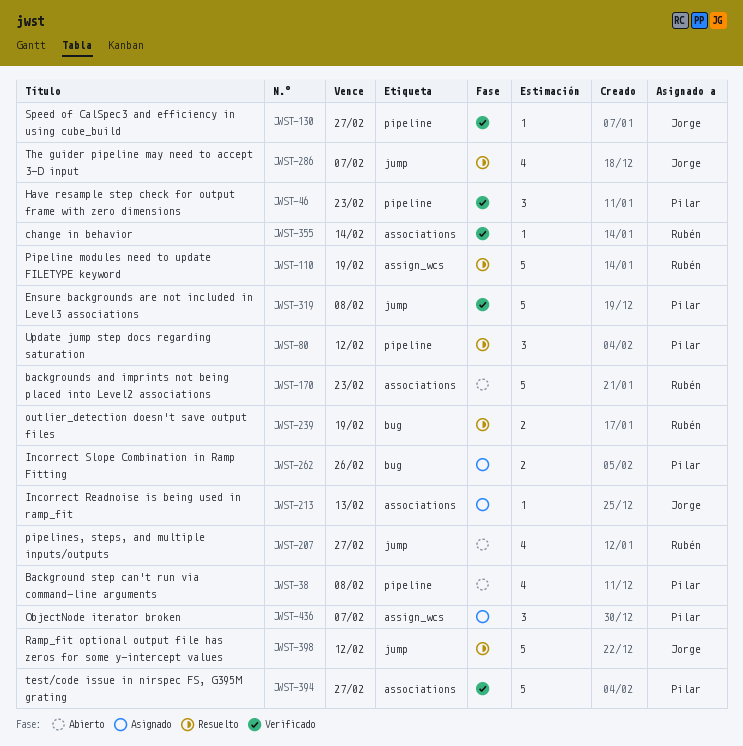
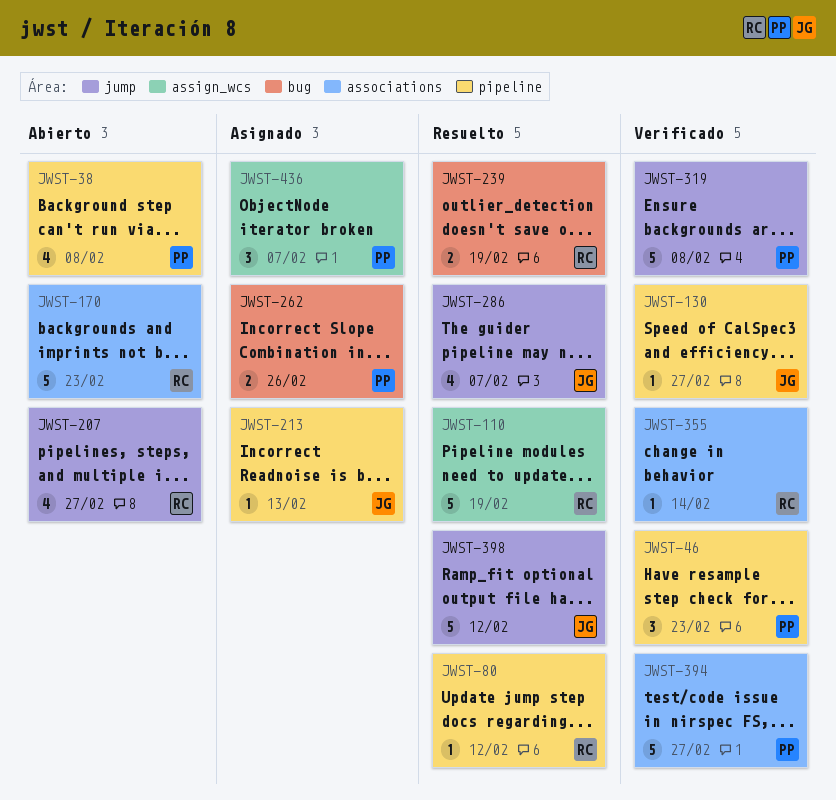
JWST-80, owner: Pilar -> Rubén
JWST-80, estimate: 3 -> 1
JWST-213, label: associations -> pipeline

